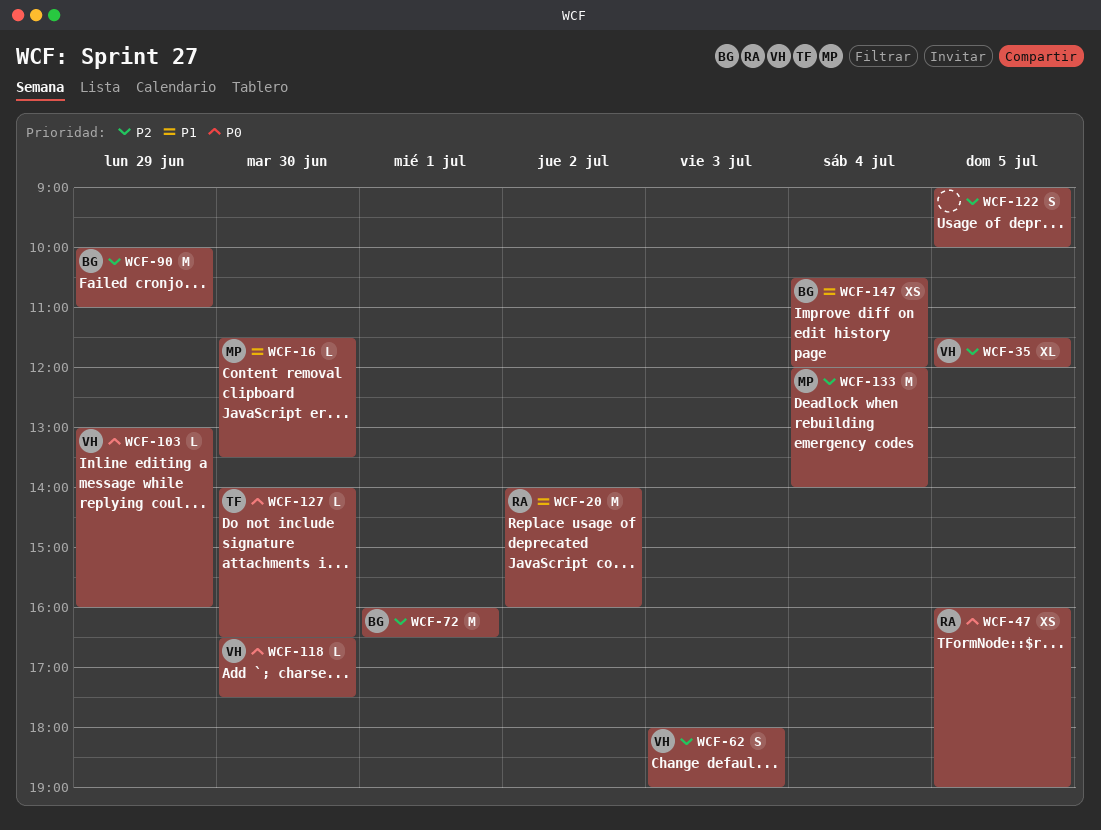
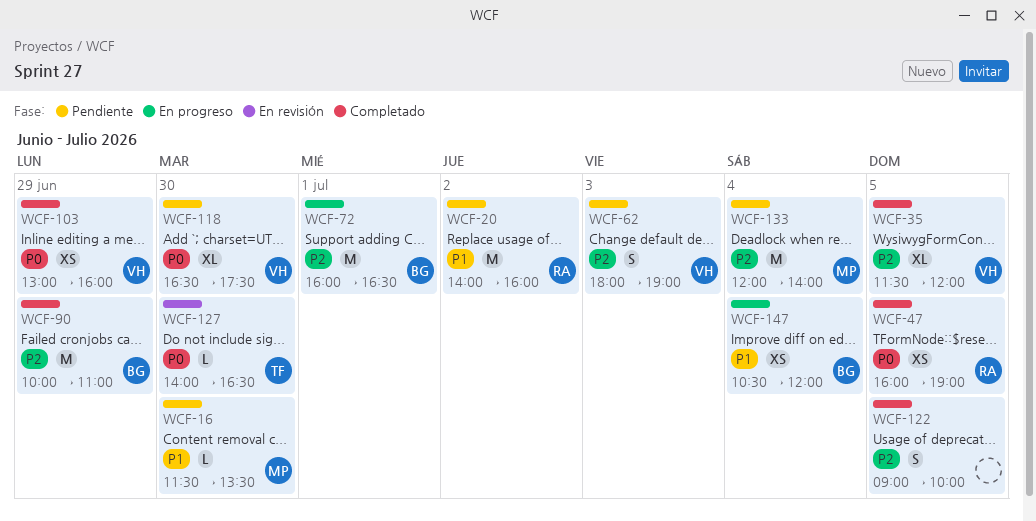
WCF-103, estimate: L -> XS
WCF-118, estimate: L -> XL

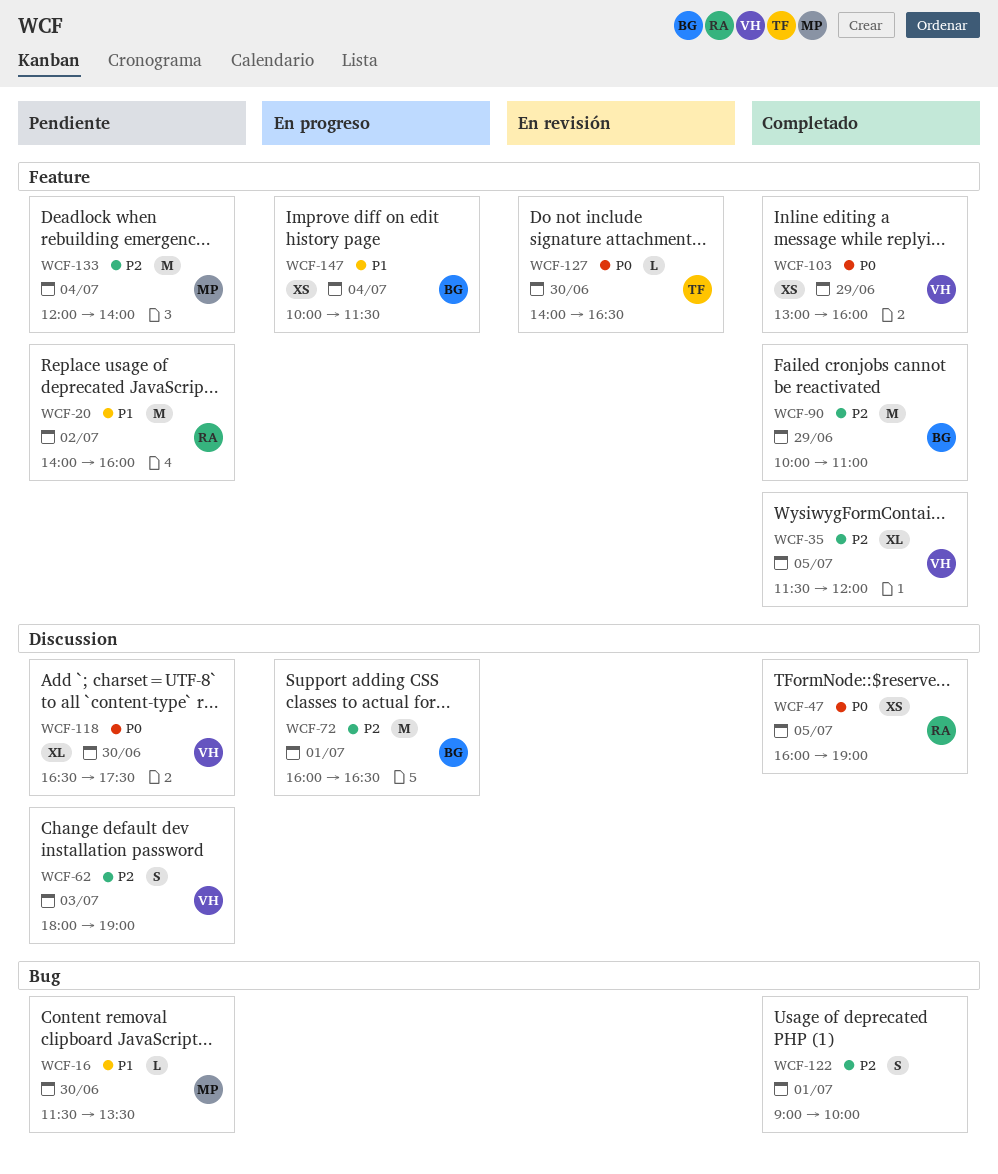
WCF-122, day: Jul 5 -> Jul 1
WCF-147, begins: 10:30 -> 10:00
WCF-147, ends: 12:00 -> 11:30

